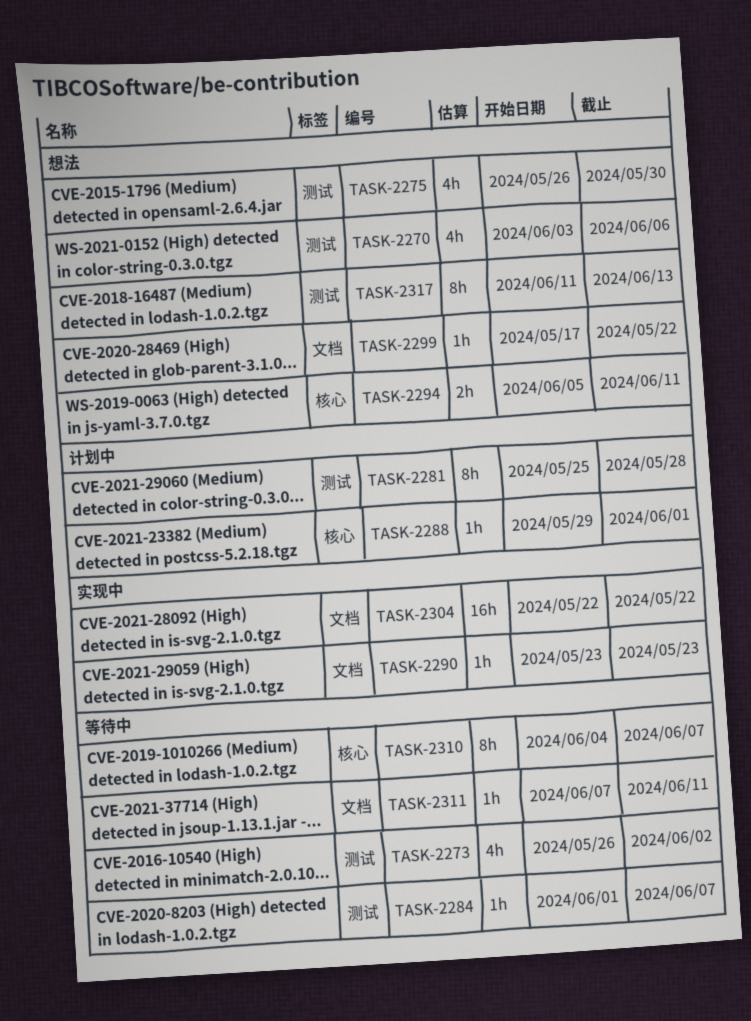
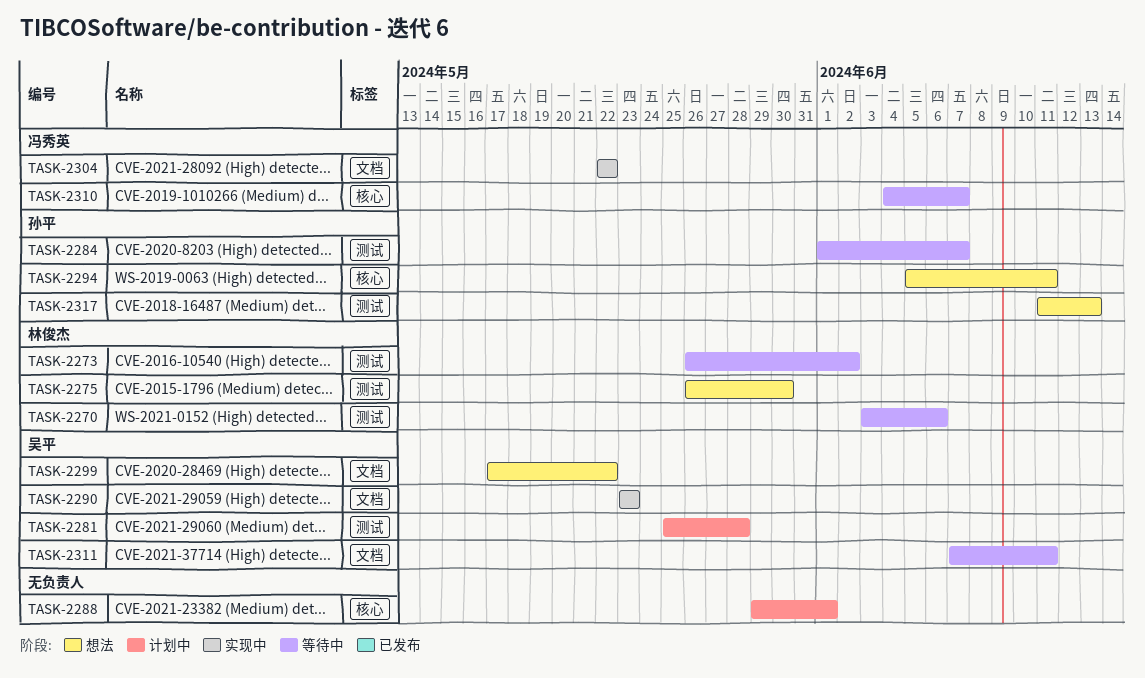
TASK-2270, status: 想法 -> 等待中

